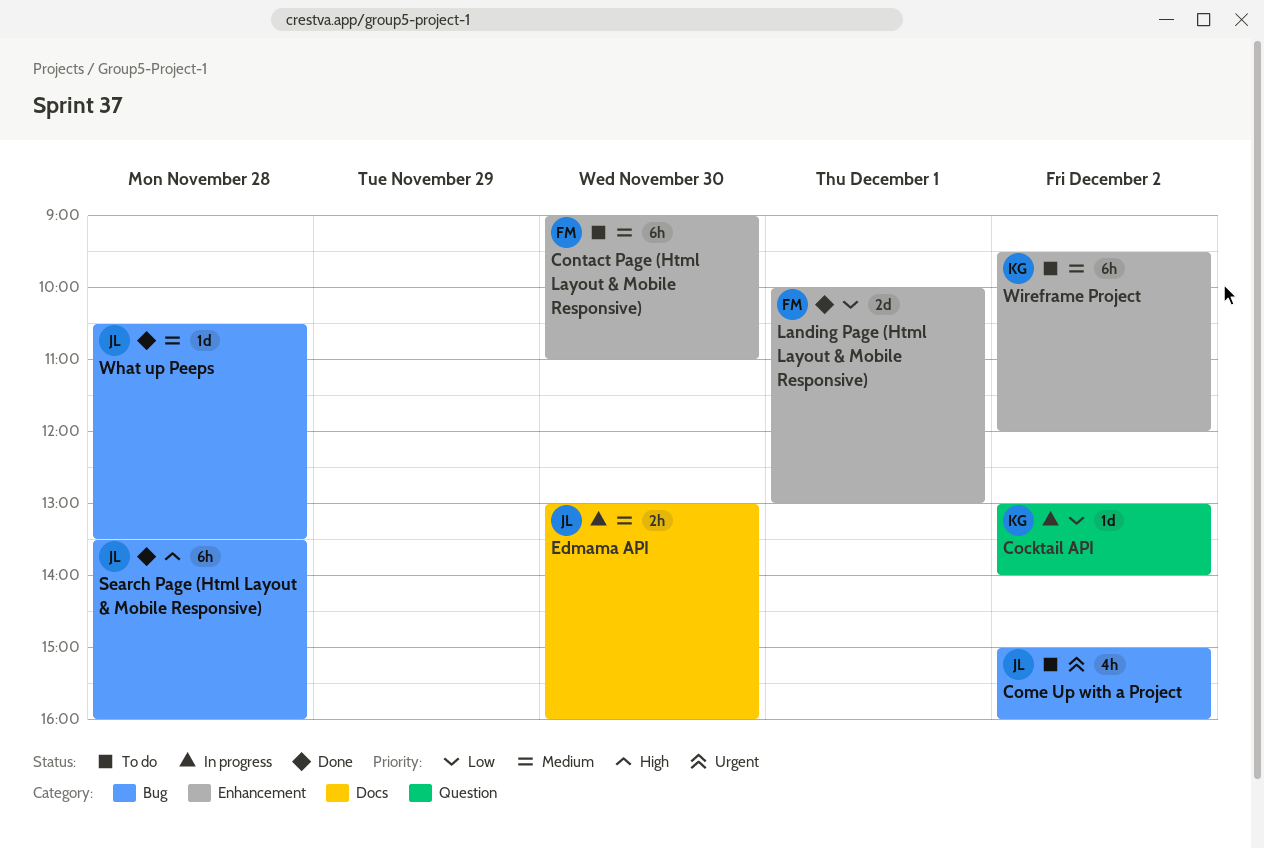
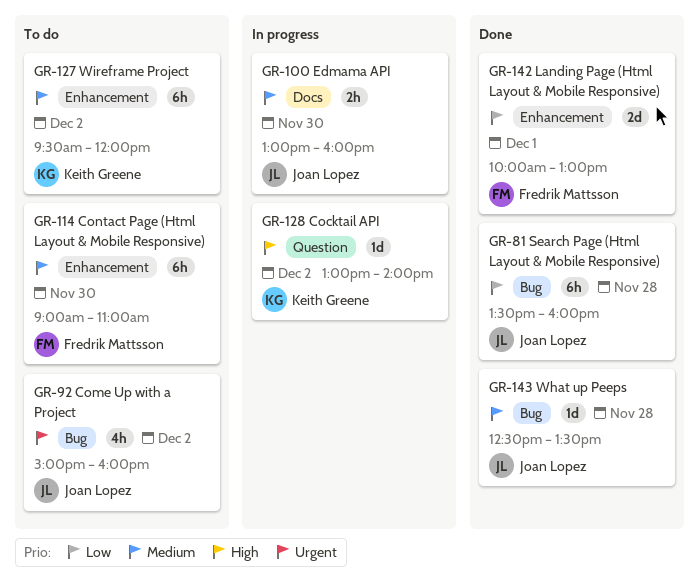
Cocktail API, priority: Low -> High
Search Page (Html Layout & Mobile Responsive), priority: High -> Low
What up Peeps, begins: 10:30 -> 12:30

